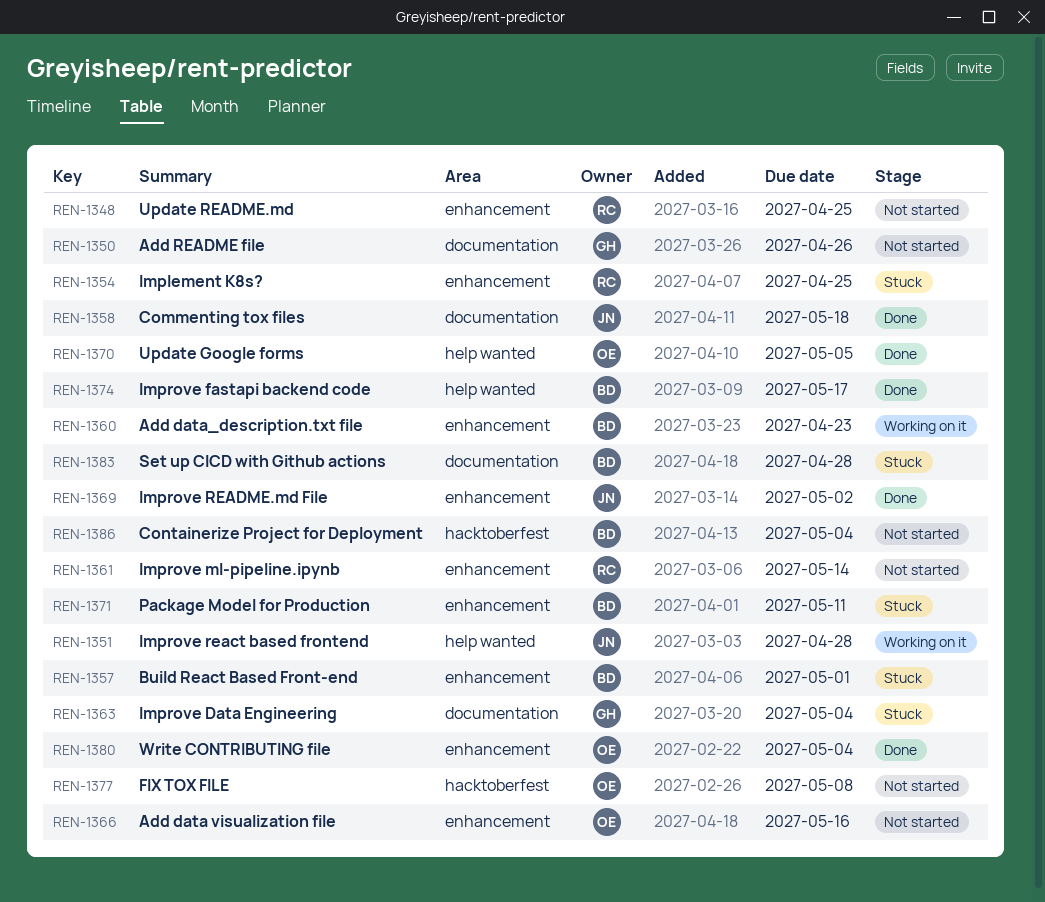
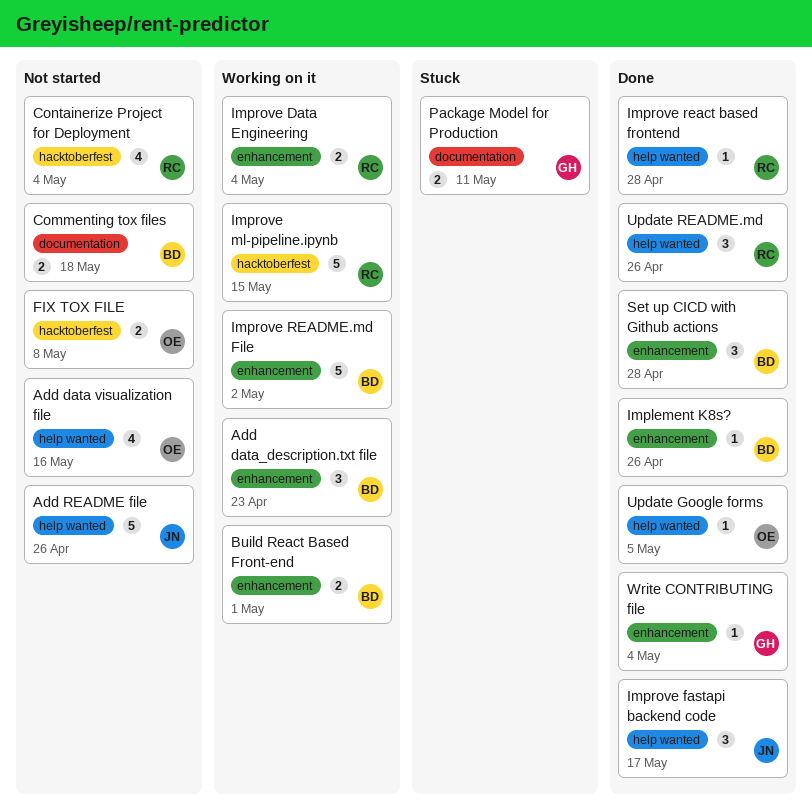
Add data visualization file, label: enhancement -> help wanted
Add README file, owner: GH -> JN
Add README file, label: documentation -> help wanted
Build React Based Front-end, status: Stuck -> Working on it
Commenting tox files, status: Done -> Not started
Commenting tox files, owner: JN -> BD
Containerize Project for Deployment, owner: BD -> RC
Implement K8s?, status: Stuck -> Done
Implement K8s?, owner: RC -> BD
Implement K8s?, due: Apr 25 -> Apr 26
Improve Data Engineering, status: Stuck -> Working on it
Improve Data Engineering, owner: GH -> RC
Improve Data Engineering, label: documentation -> enhancement
Improve fastapi backend code, owner: BD -> JN
Improve ml-pipeline.ipynb, status: Not started -> Working on it
Improve ml-pipeline.ipynb, label: enhancement -> hacktoberfest
Improve ml-pipeline.ipynb, due: May 14 -> May 15
Improve react based frontend, status: Working on it -> Done
Improve react based frontend, owner: JN -> RC
Improve README.md File, status: Done -> Working on it
Improve README.md File, owner: JN -> BD
Package Model for Production, owner: BD -> GH
Package Model for Production, label: enhancement -> documentation
Set up CICD with Github actions, status: Stuck -> Done
Set up CICD with Github actions, label: documentation -> enhancement
Update README.md, status: Not started -> Done
Update README.md, label: enhancement -> help wanted
Update README.md, due: Apr 25 -> Apr 26
Write CONTRIBUTING file, owner: OE -> GH

